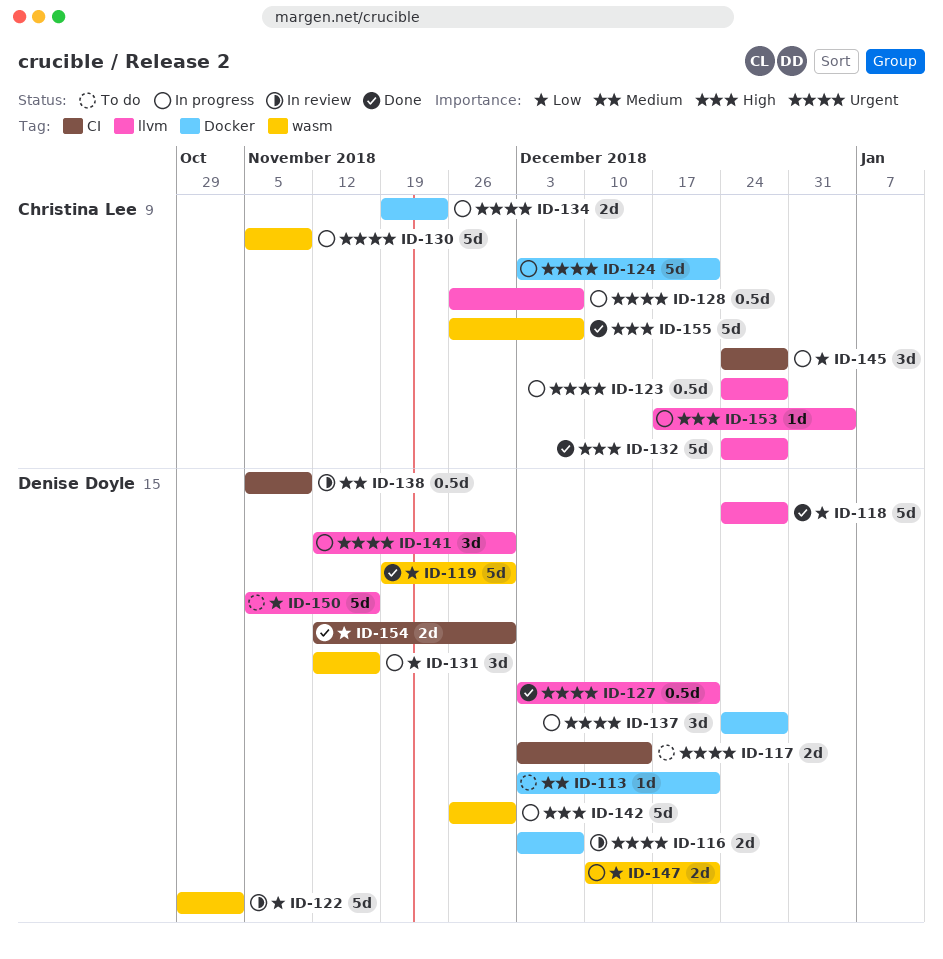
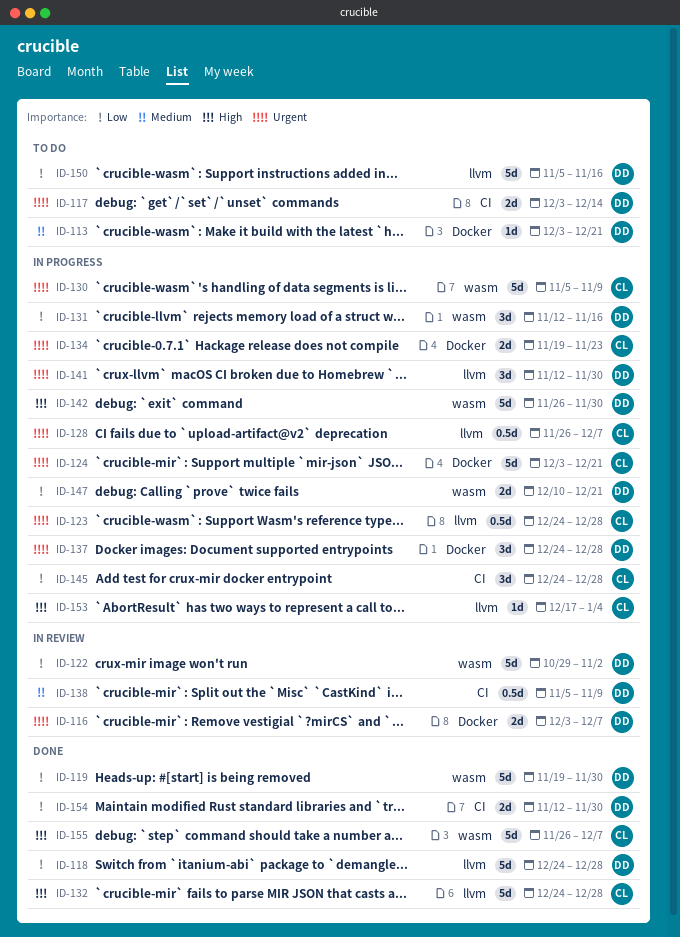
ID-127: present -> none

